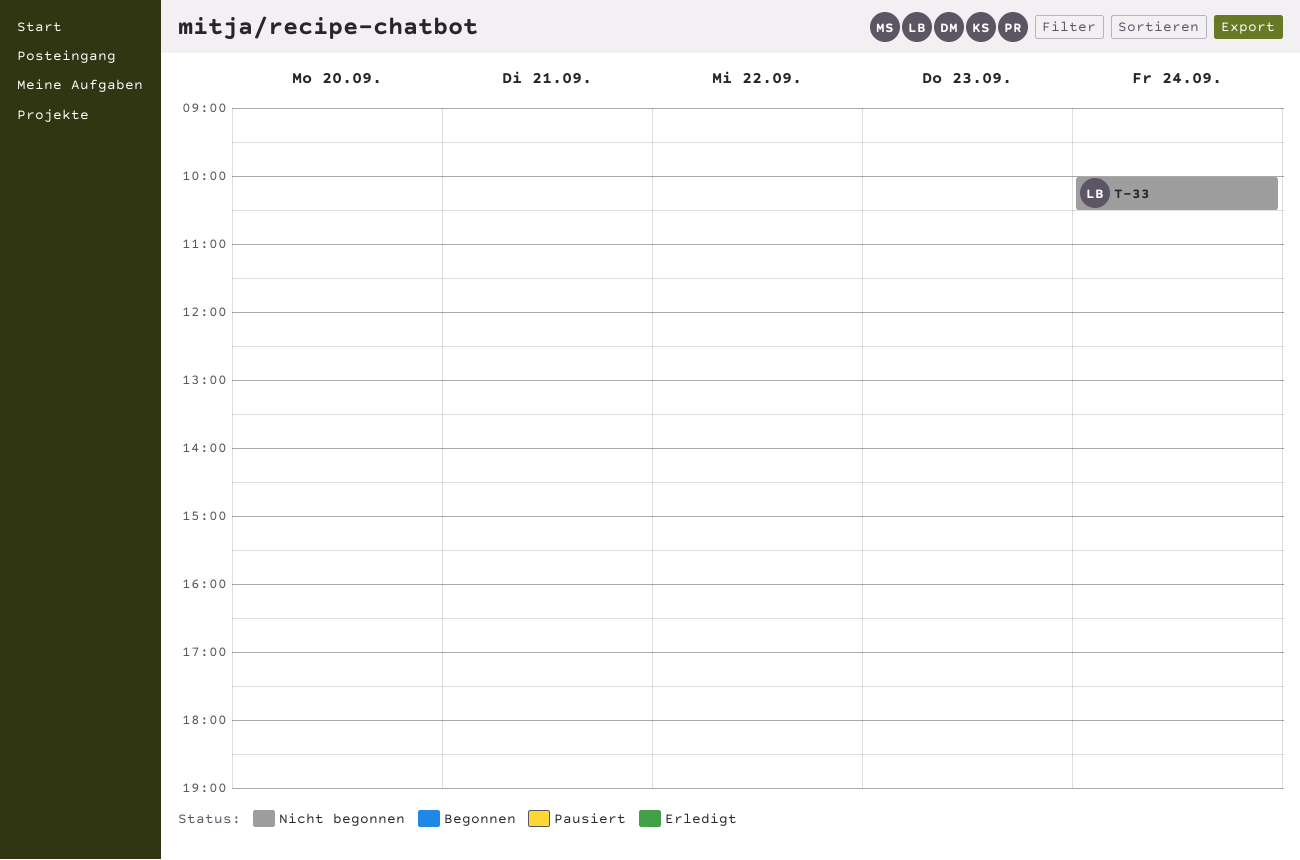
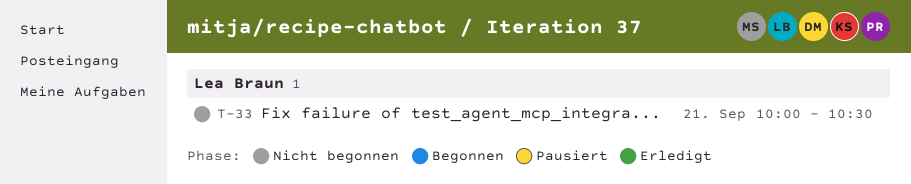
T-33, day: Sep 24 -> Sep 21

